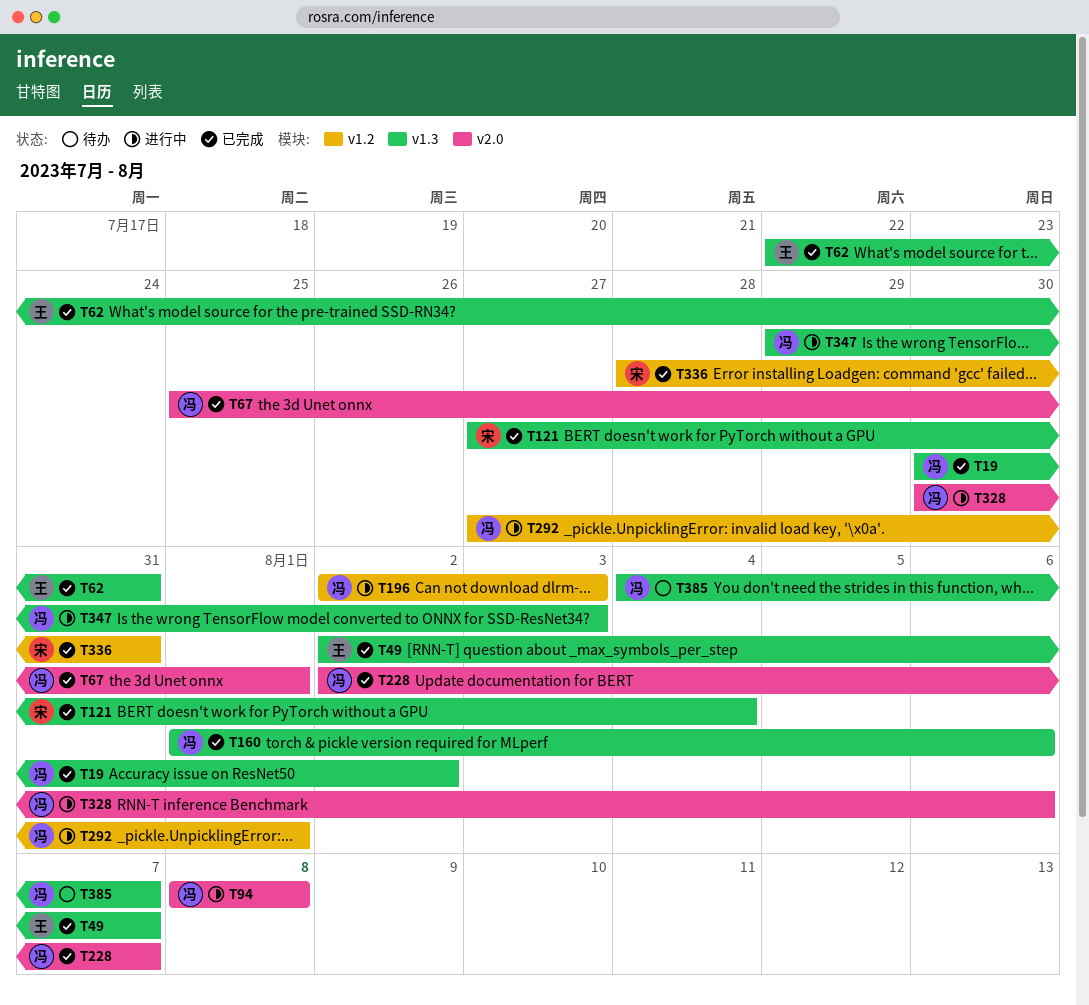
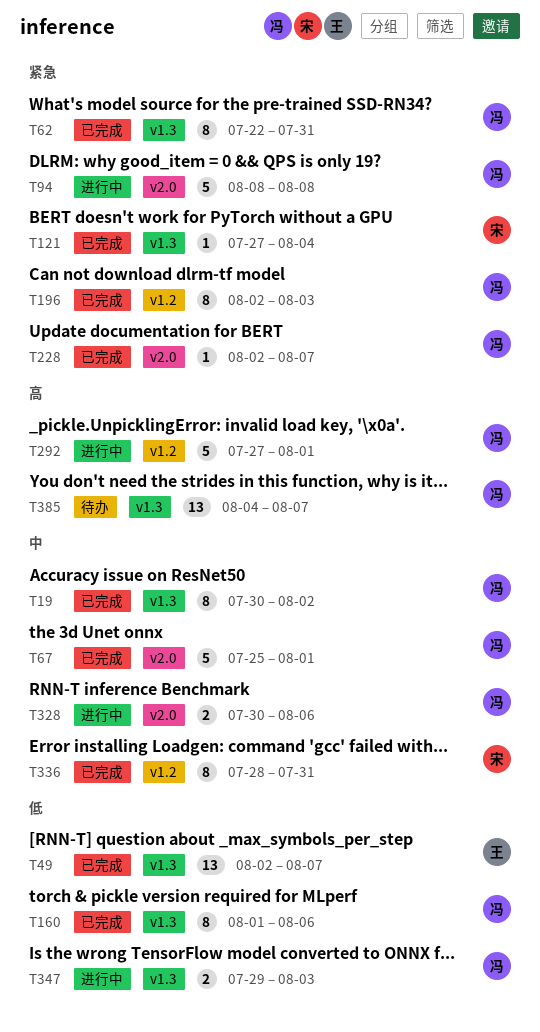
T62, owner: 王 -> 冯
T196, status: 进行中 -> 已完成

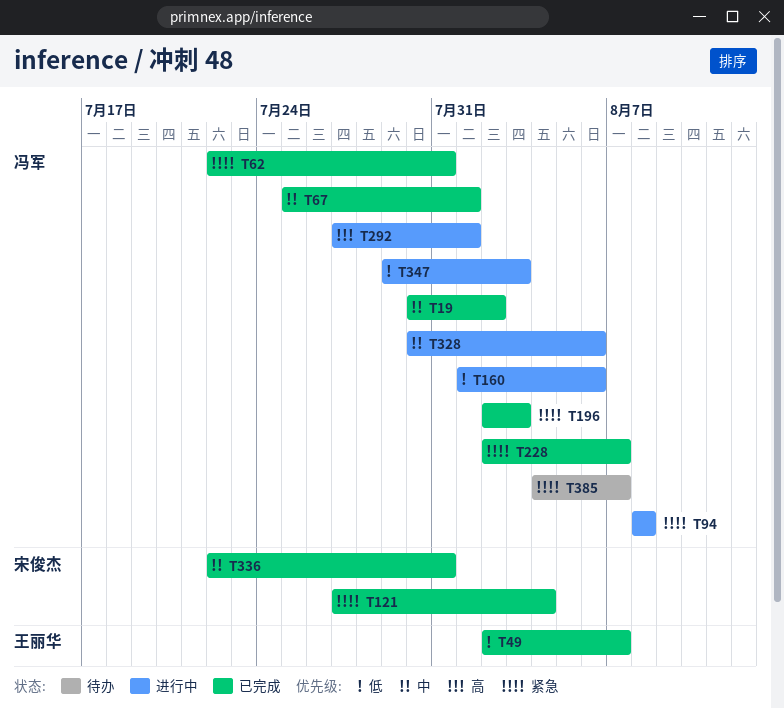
T160, status: 已完成 -> 进行中
T336, start: Jul 28 -> Jul 22
T385, priority: 高 -> 紧急

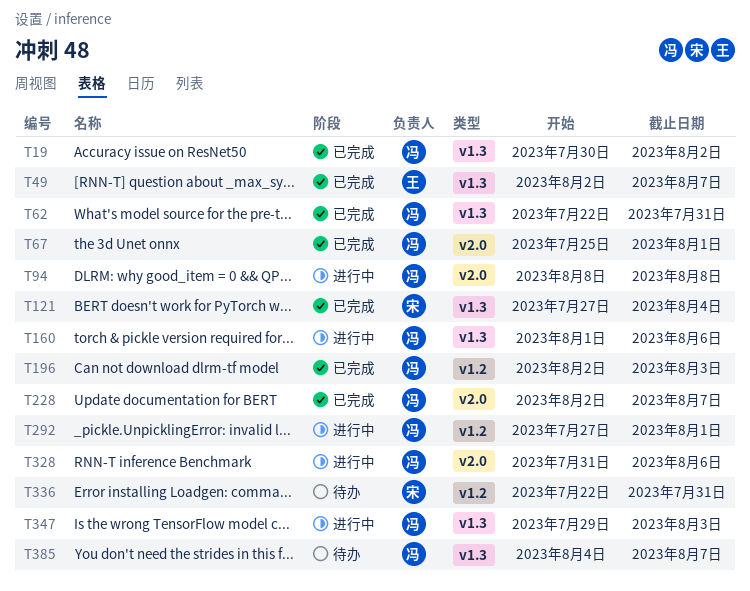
T328, start: Jul 30 -> Jul 31
T336, status: 已完成 -> 待办

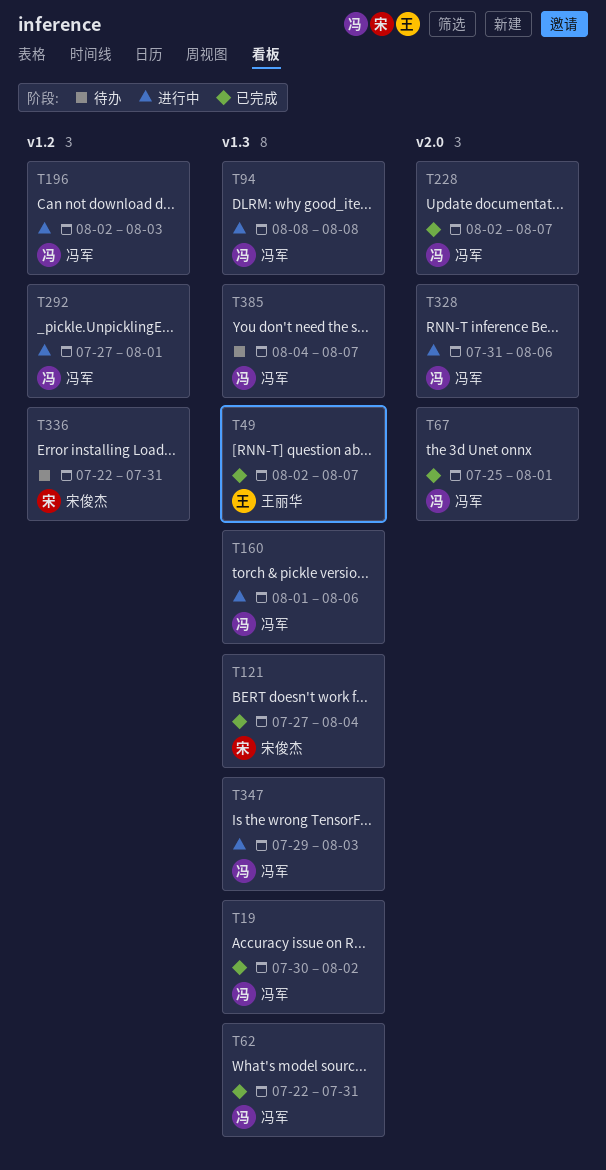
T94, label: v2.0 -> v1.3
T196, status: 已完成 -> 进行中

